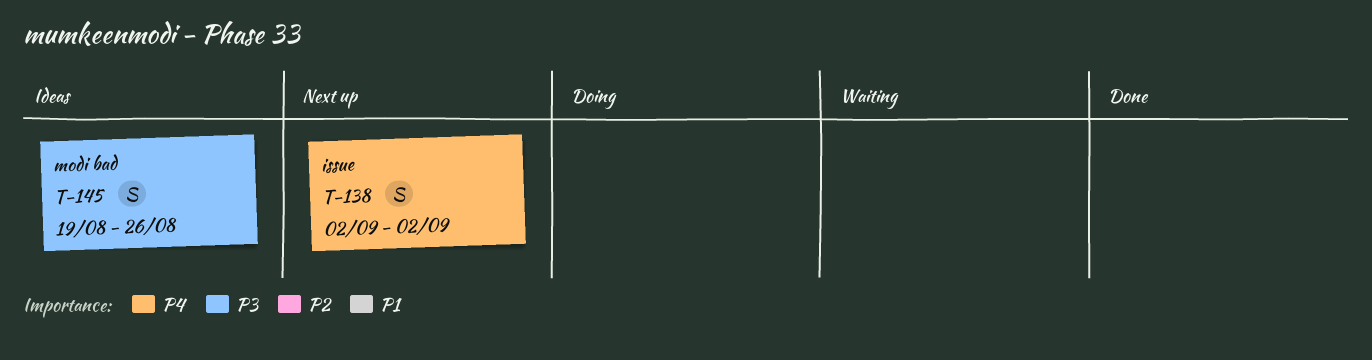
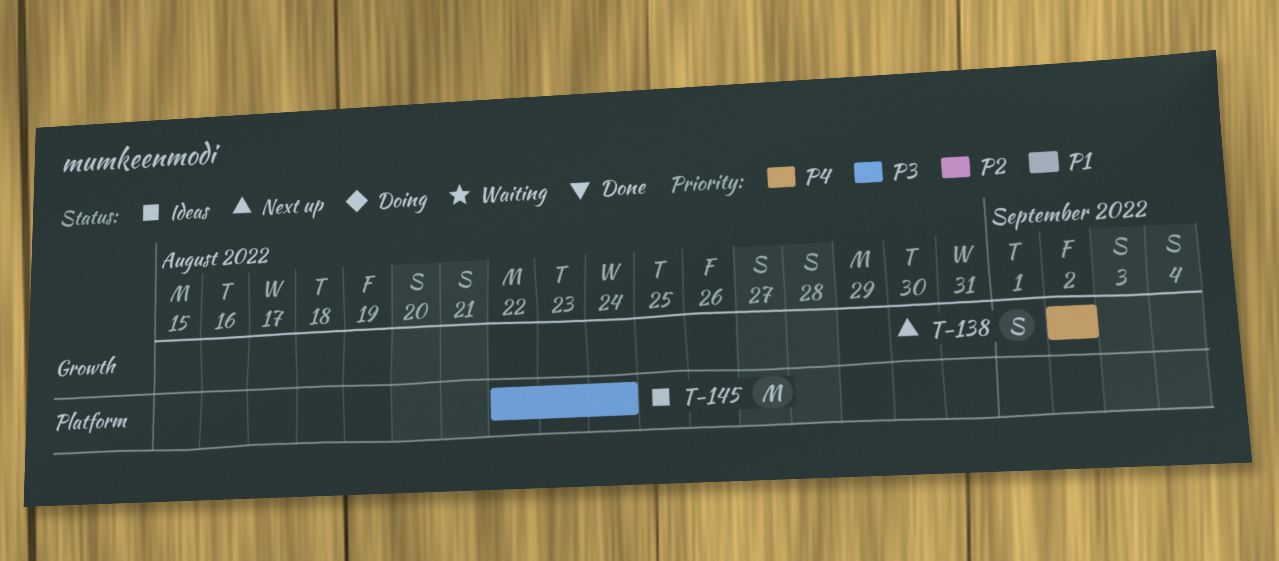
T-145, estimate: S -> M
T-145, start: Aug 19 -> Aug 22
T-145, due: Aug 26 -> Aug 24

